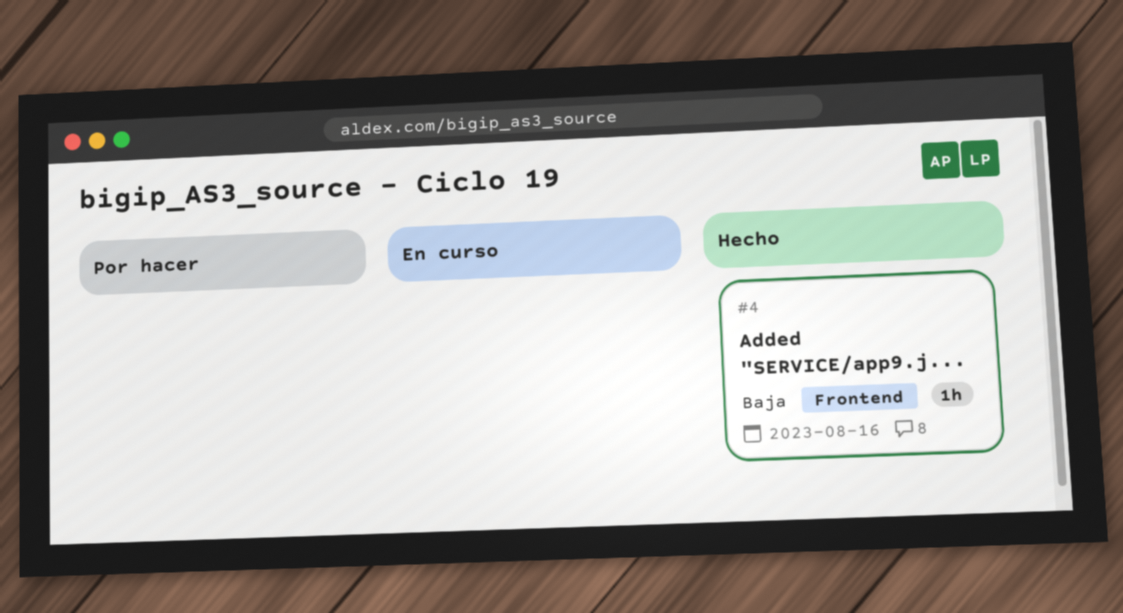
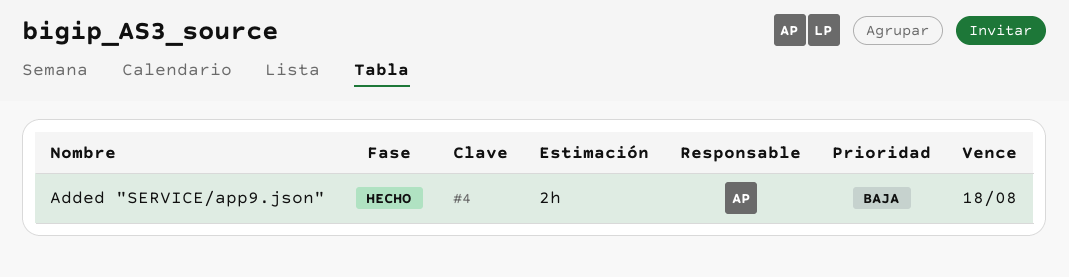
#4, estimate: 1h -> 2h
#4, due: Aug 16 -> Aug 18

